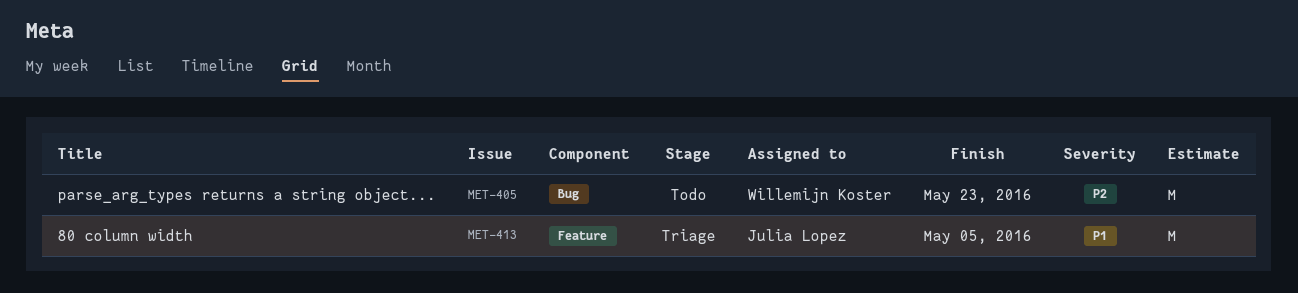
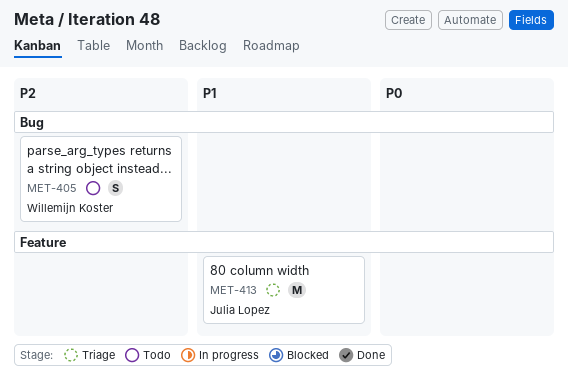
MET-405, estimate: M -> S

